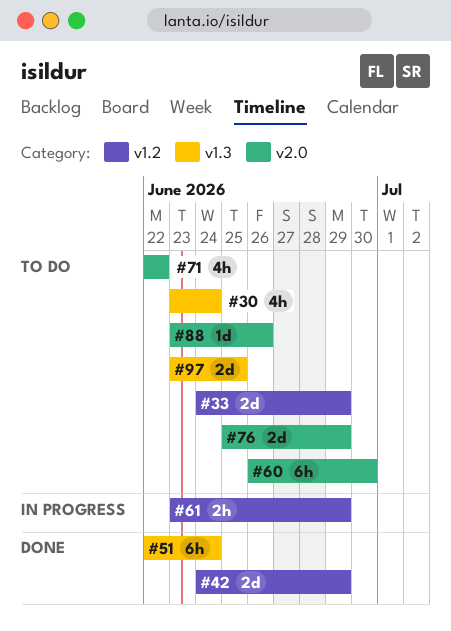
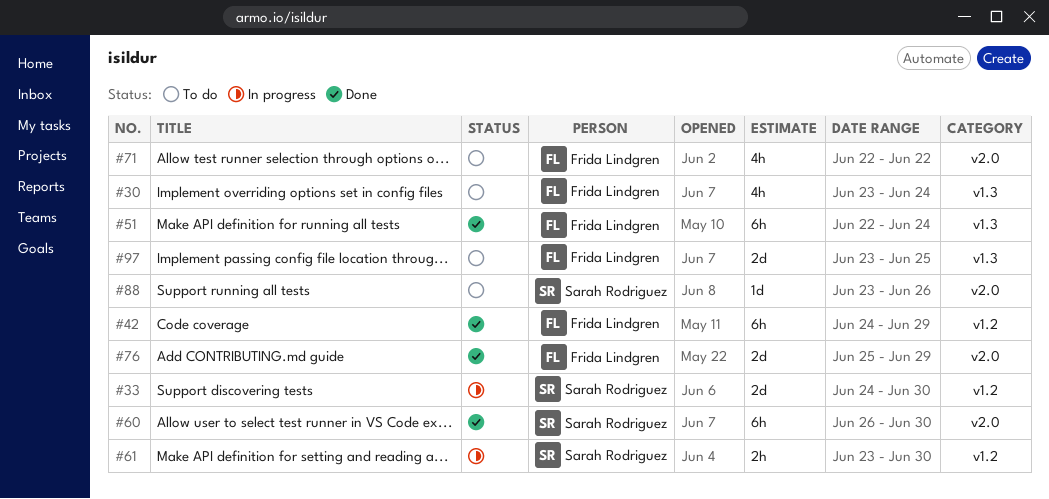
#33, status: To do -> In progress
#33, due: Jun 29 -> Jun 30
#42, estimate: 2d -> 6h
#60, status: To do -> Done
#61, due: Jun 29 -> Jun 30
#76, status: To do -> Done

